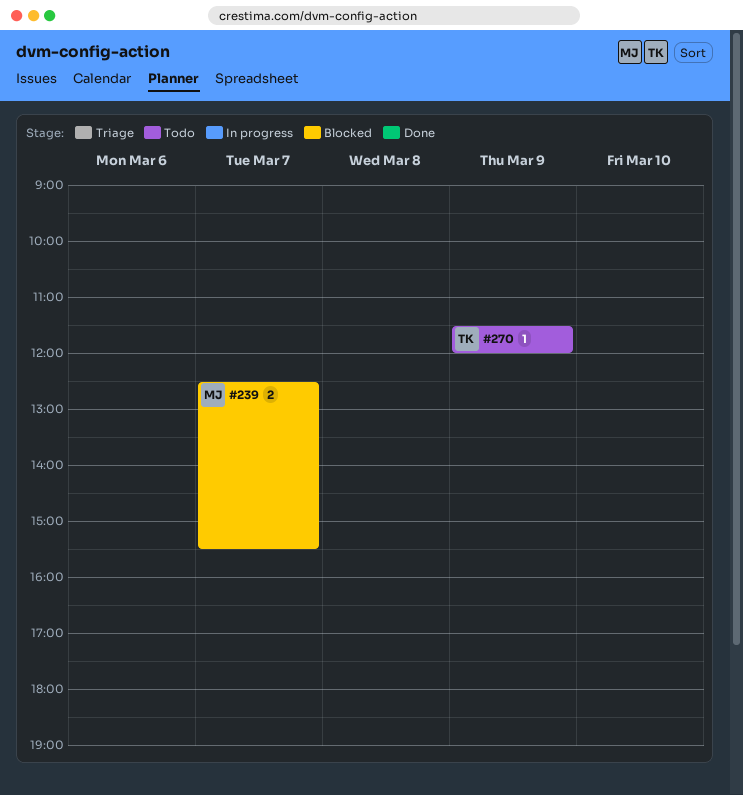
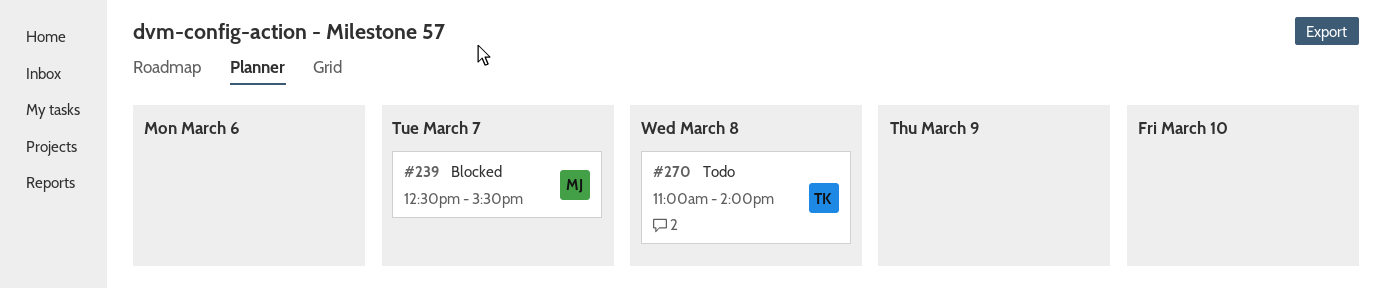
#270, day: Mar 9 -> Mar 8
#270, begins: 11:30 -> 11:00
#270, ends: 12:00 -> 14:00

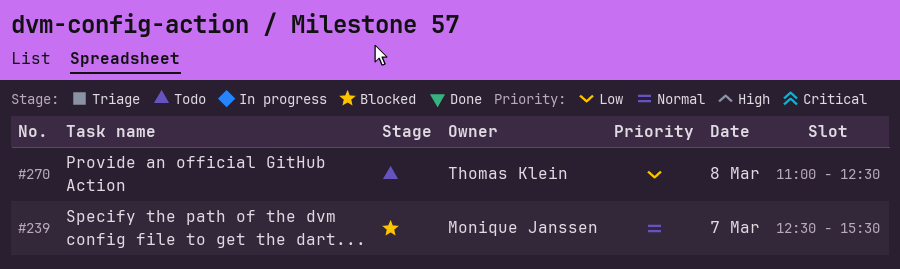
#270, ends: 14:00 -> 12:30

